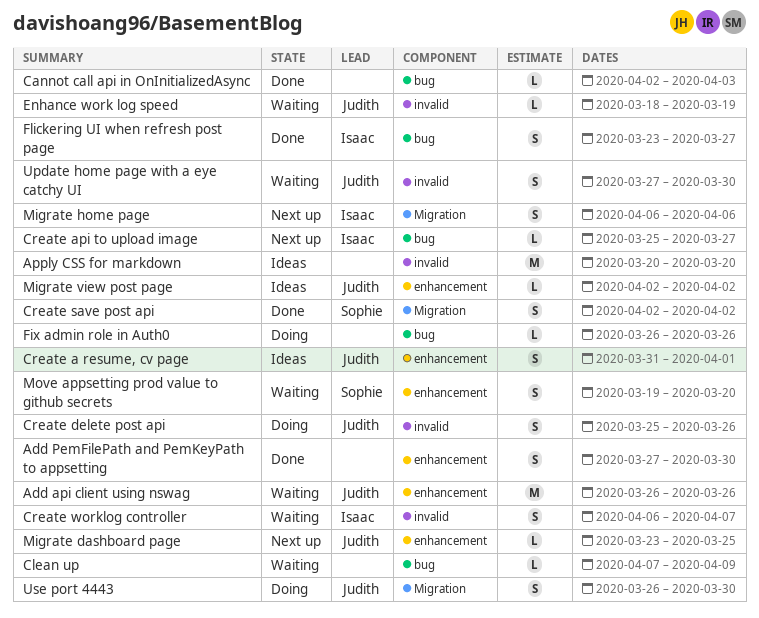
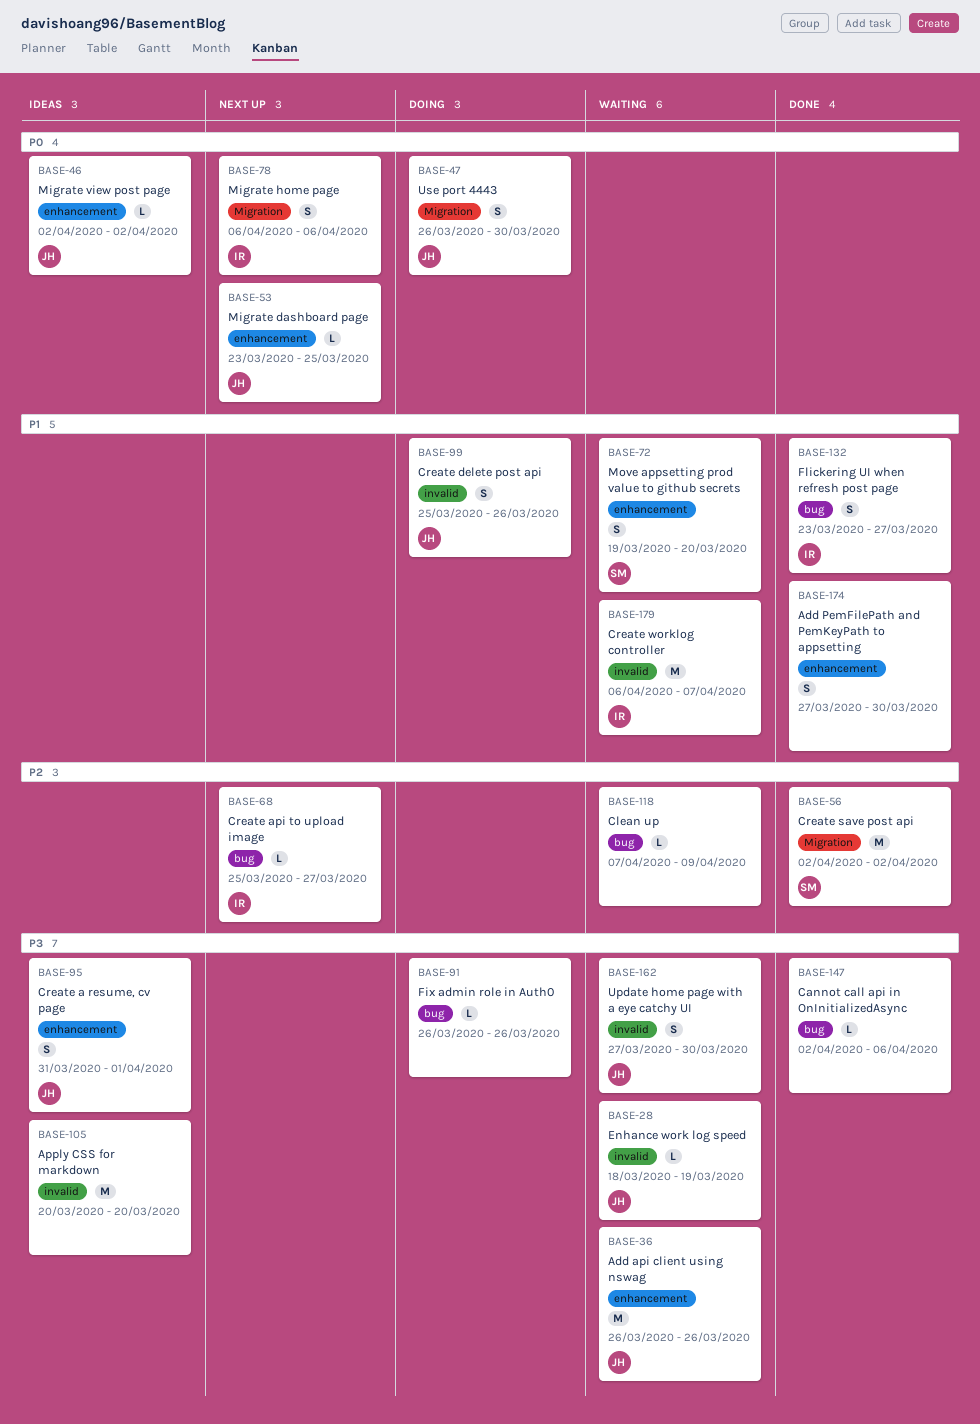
Cannot call api in OnInitializedAsync, due: Apr 3 -> Apr 6
Create save post api, estimate: S -> M
Create worklog controller, estimate: S -> M

